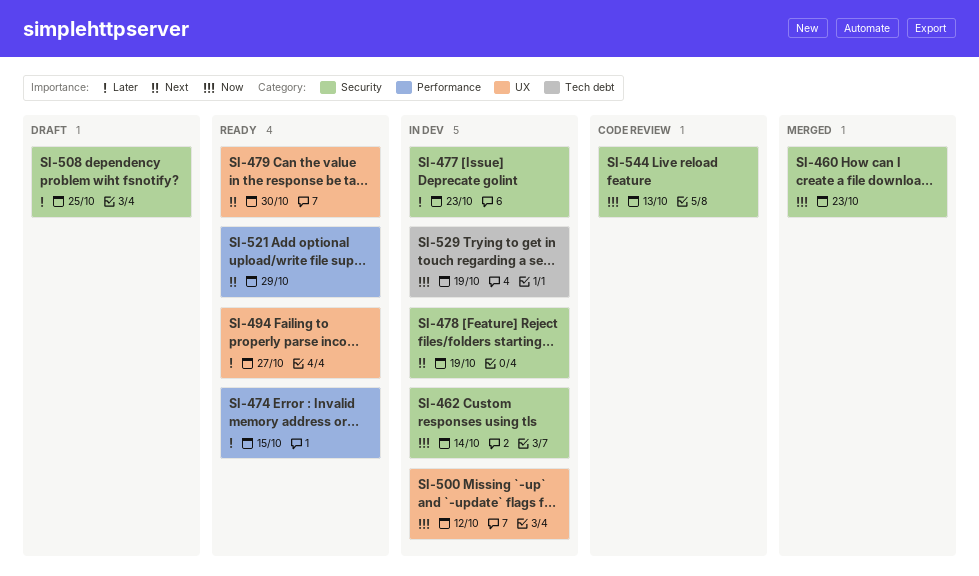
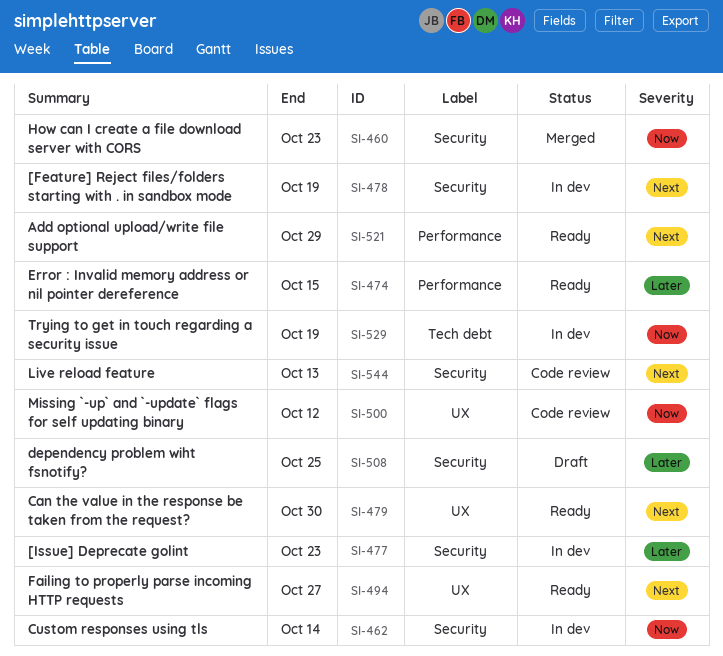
SI-494, priority: Later -> Next
SI-500, status: In dev -> Code review
SI-544, priority: Now -> Next

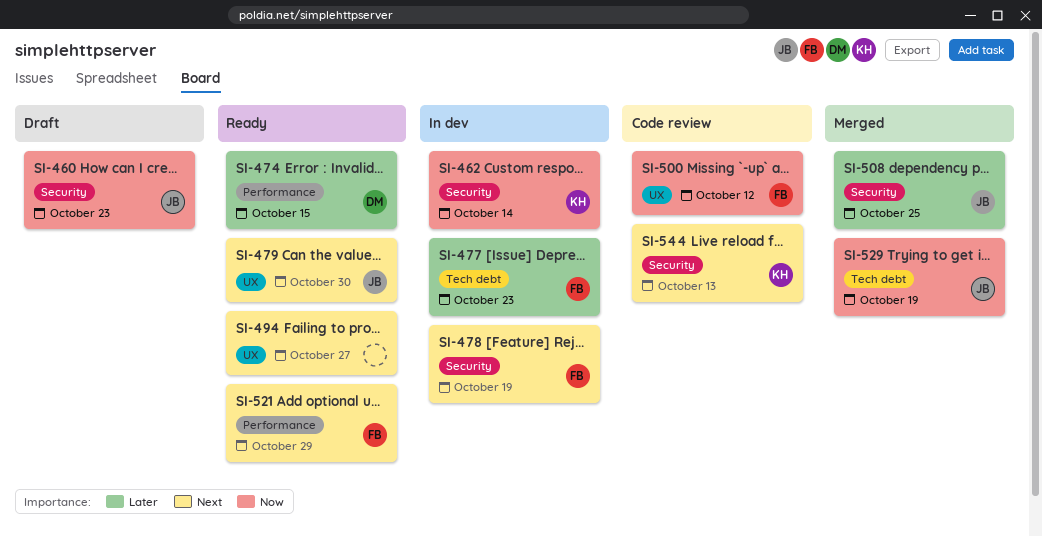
SI-460, status: Merged -> Draft
SI-477, label: Security -> Tech debt
SI-508, status: Draft -> Merged
SI-529, status: In dev -> Merged

